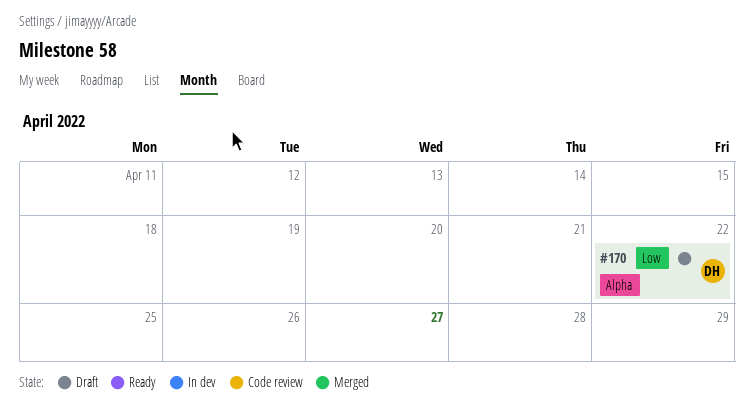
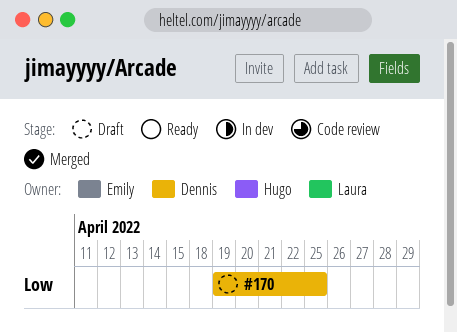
#170, due: Apr 22 -> Apr 25

